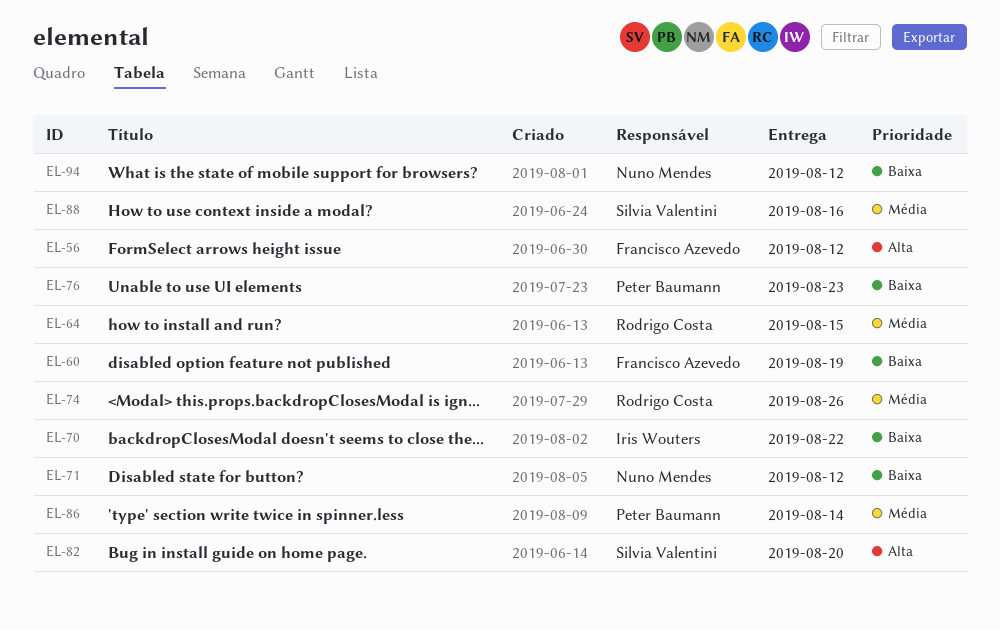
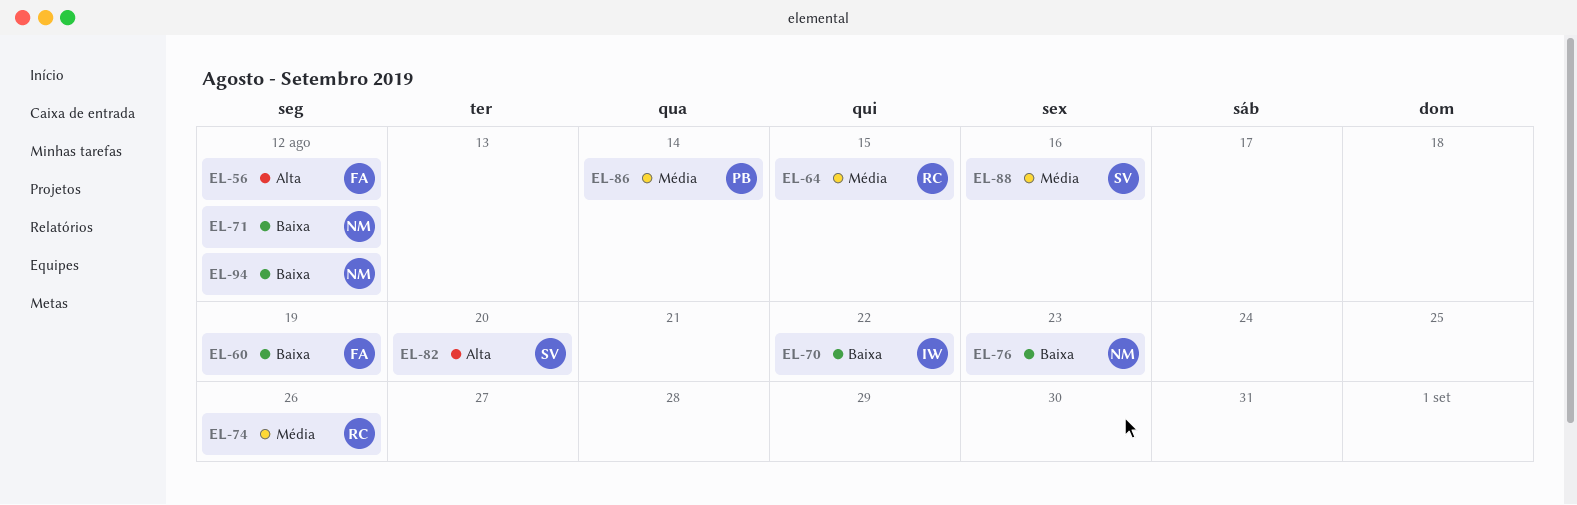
EL-76, owner: Peter Baumann -> Nuno Mendes

